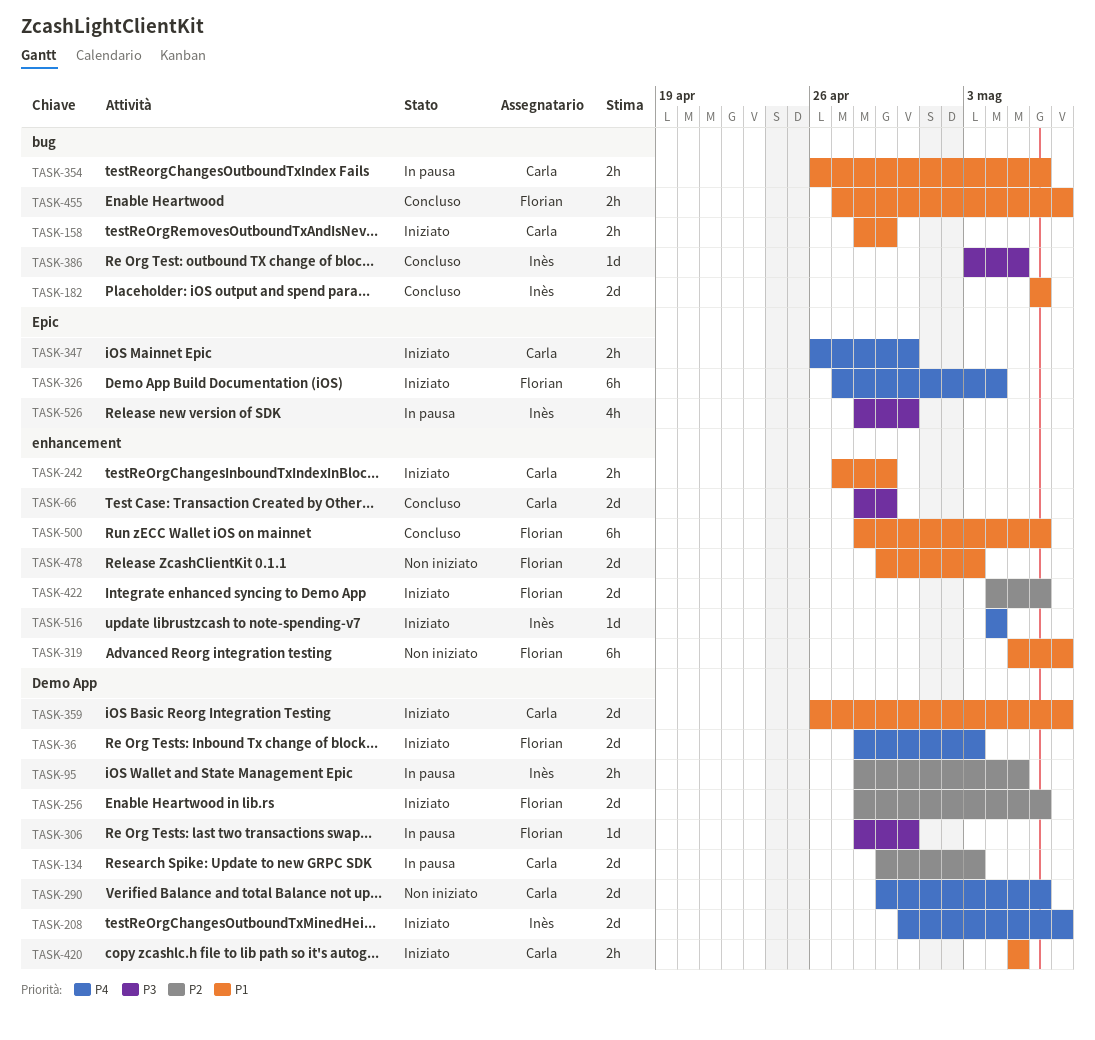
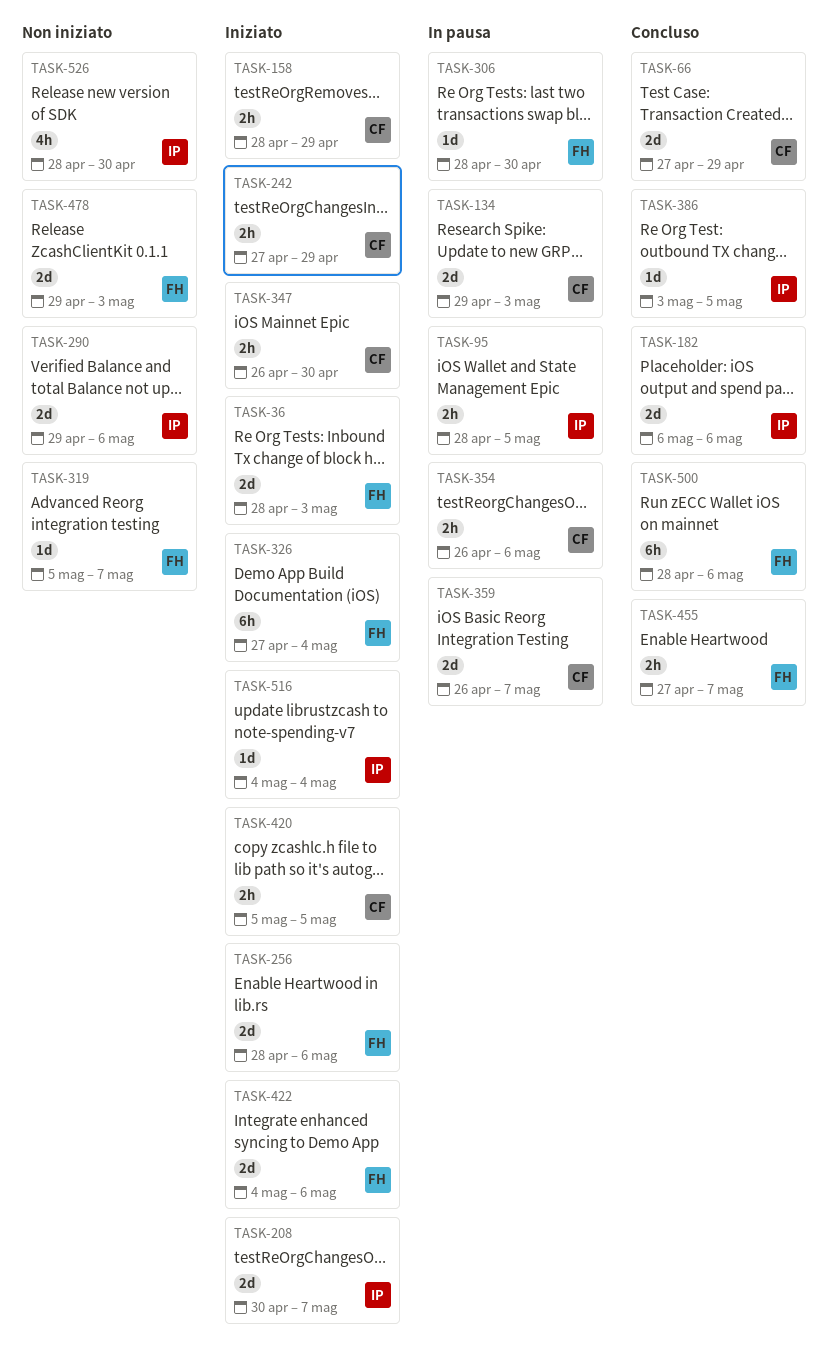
TASK-66, start: Apr 28 -> Apr 27
TASK-290, owner: Carla -> Inès
TASK-319, estimate: 6h -> 1d
TASK-359, status: Iniziato -> In pausa
TASK-526, status: In pausa -> Non iniziato

